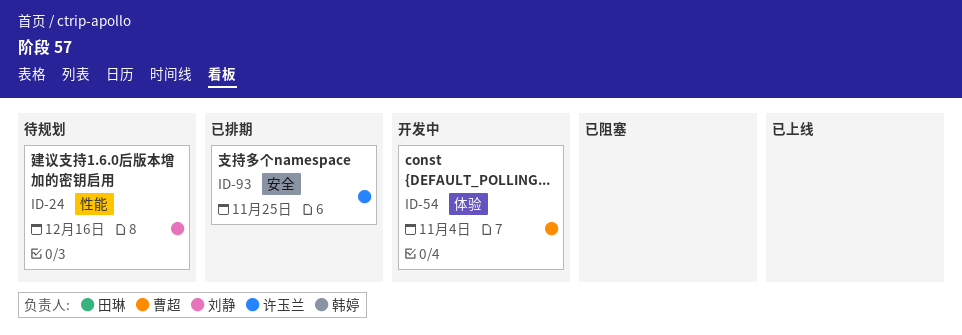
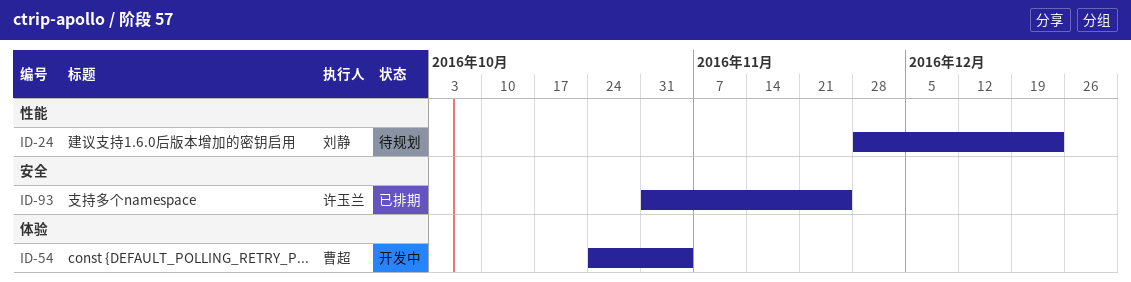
ID-24, due: Dec 16 -> Dec 23

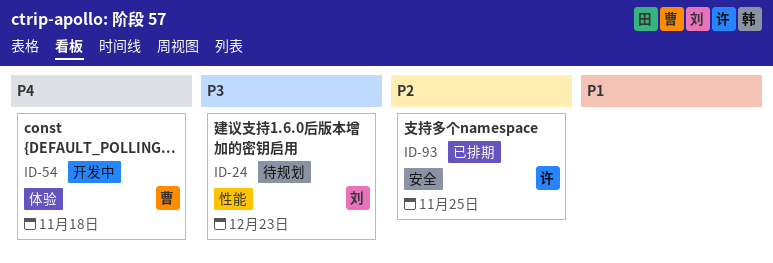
ID-54, due: Nov 4 -> Nov 18

